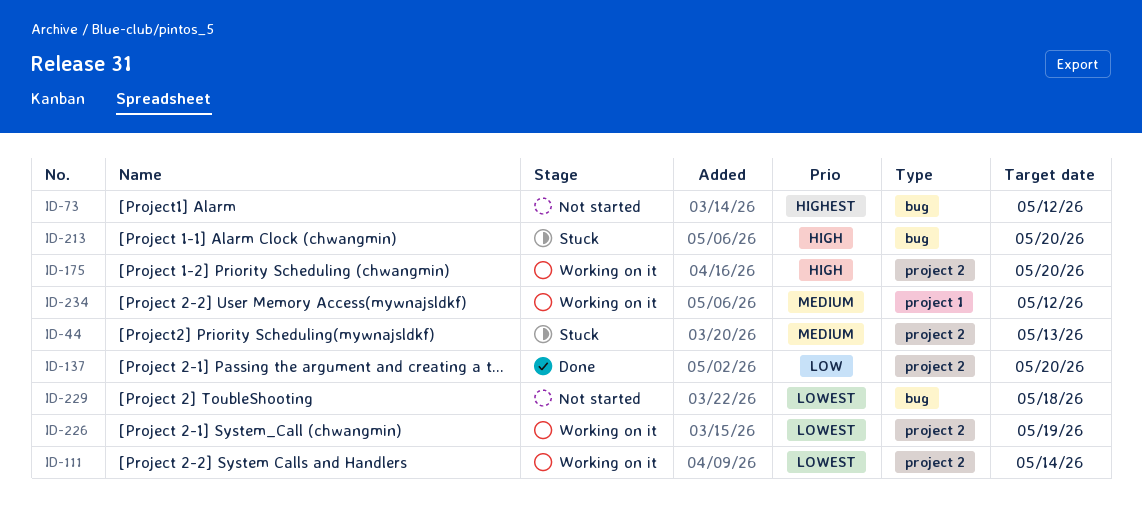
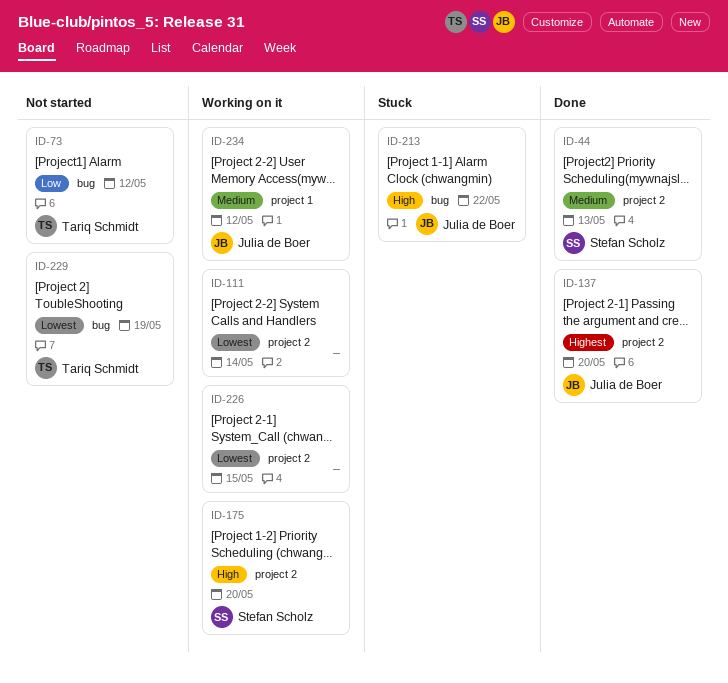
ID-44, status: Stuck -> Done
ID-73, priority: Highest -> Low
ID-137, priority: Low -> Highest
ID-213, due: May 20 -> May 22
ID-226, due: May 19 -> May 15
ID-229, due: May 18 -> May 19

